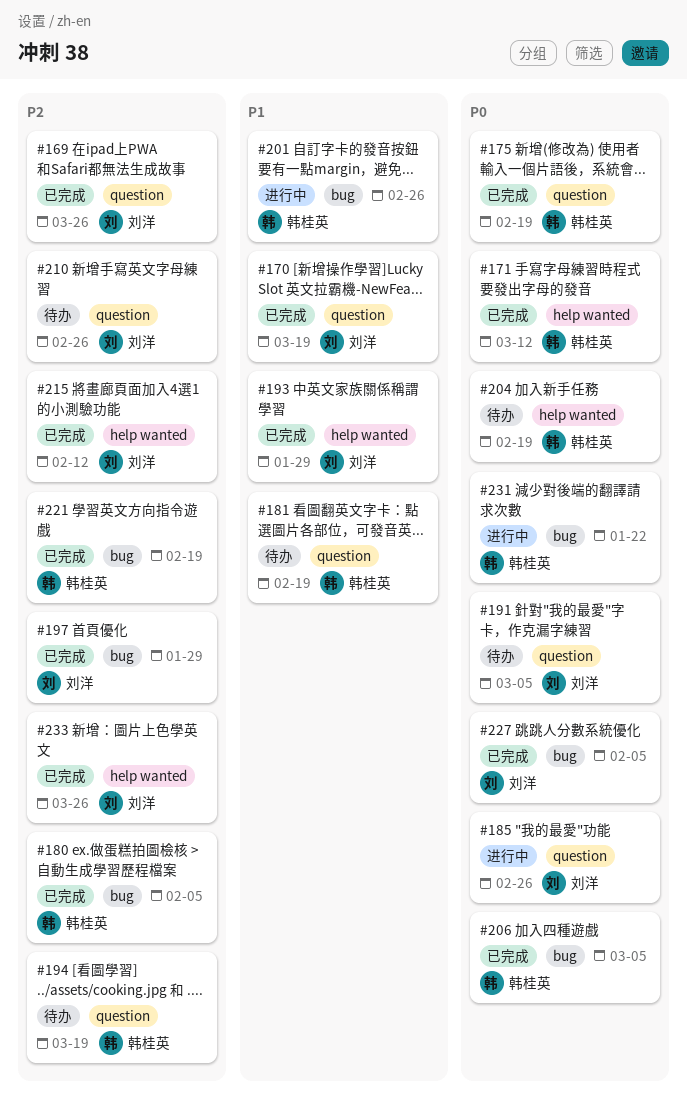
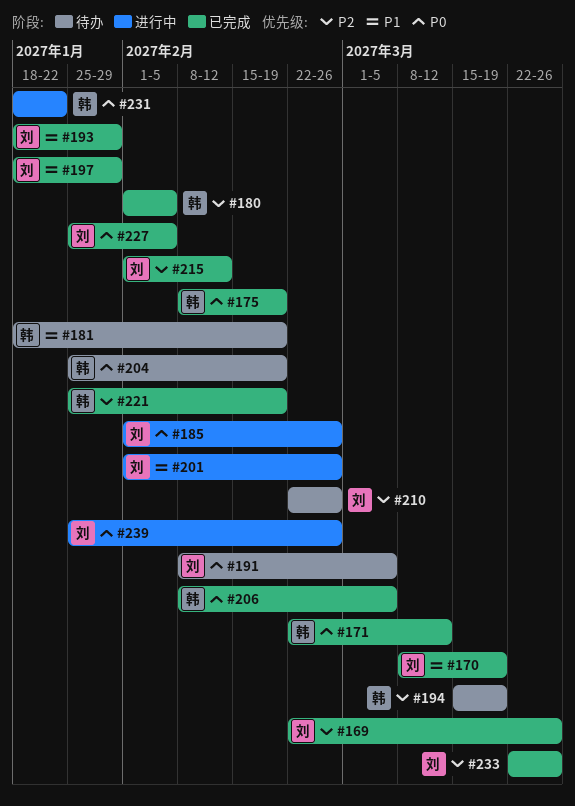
#197, priority: P2 -> P1
#201, owner: 韩桂英 -> 刘洋
#239: none -> present

